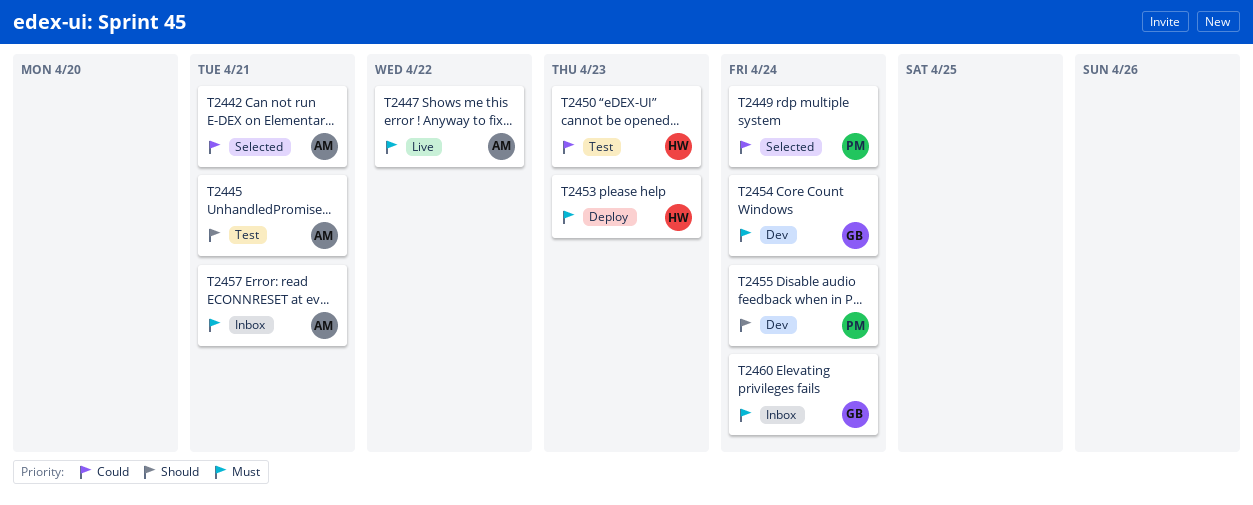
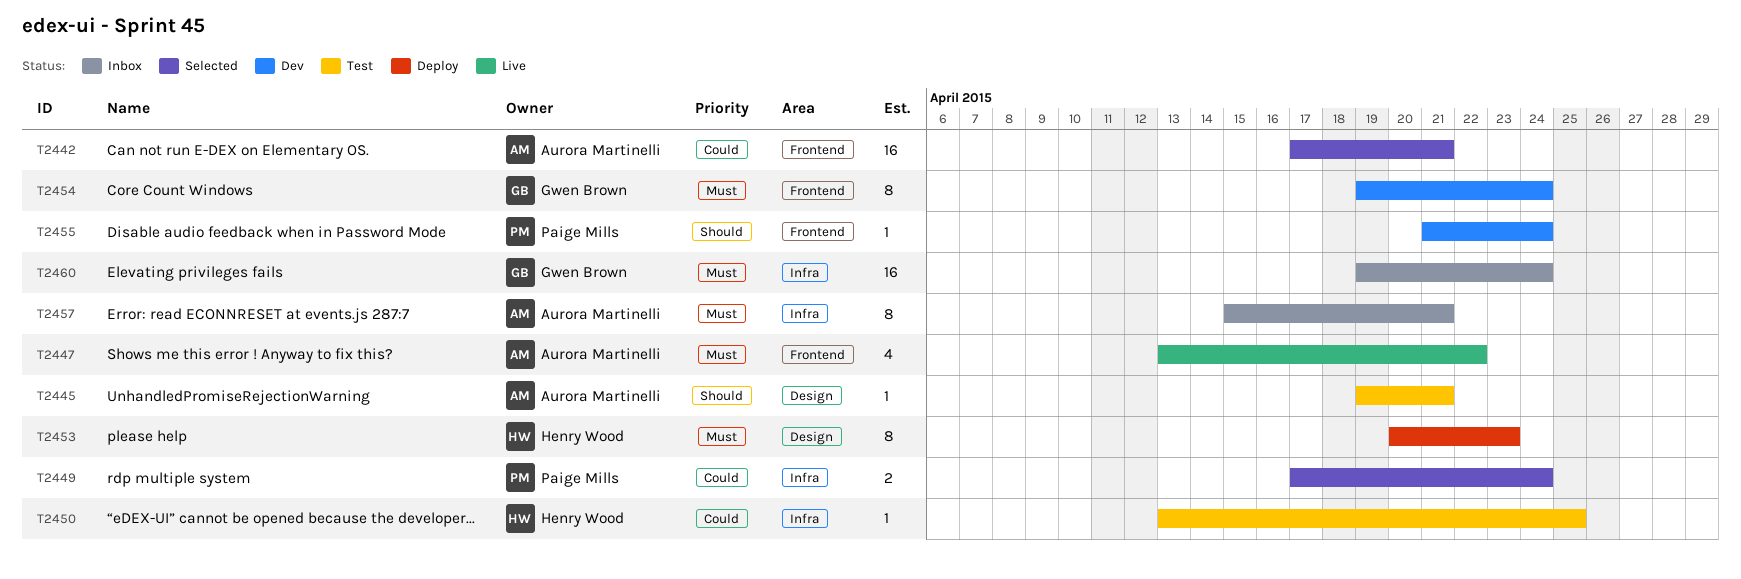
T2450, due: Apr 23 -> Apr 25

